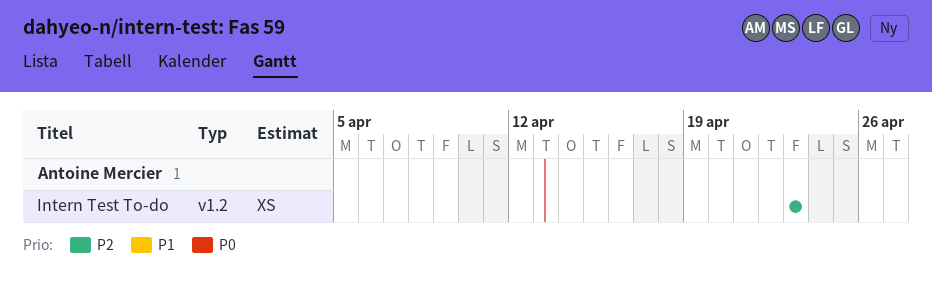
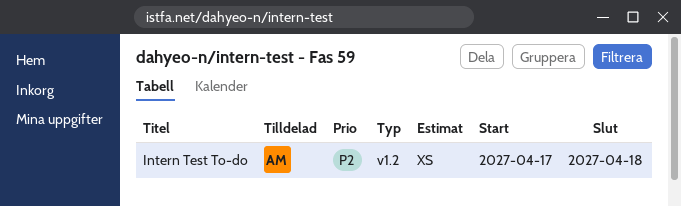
Intern Test To-do, start: Apr 23 -> Apr 17
Intern Test To-do, due: Apr 23 -> Apr 18

